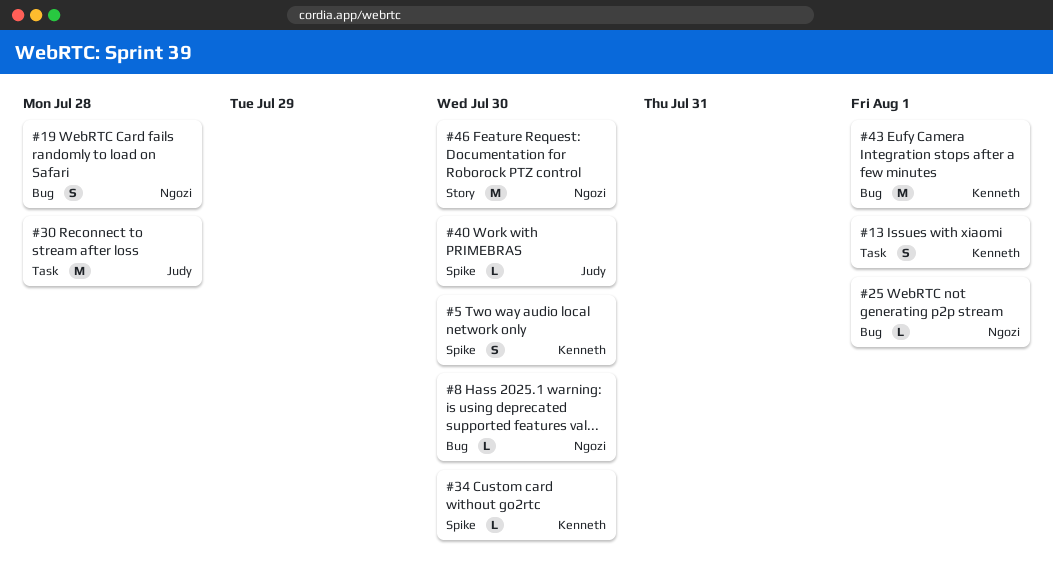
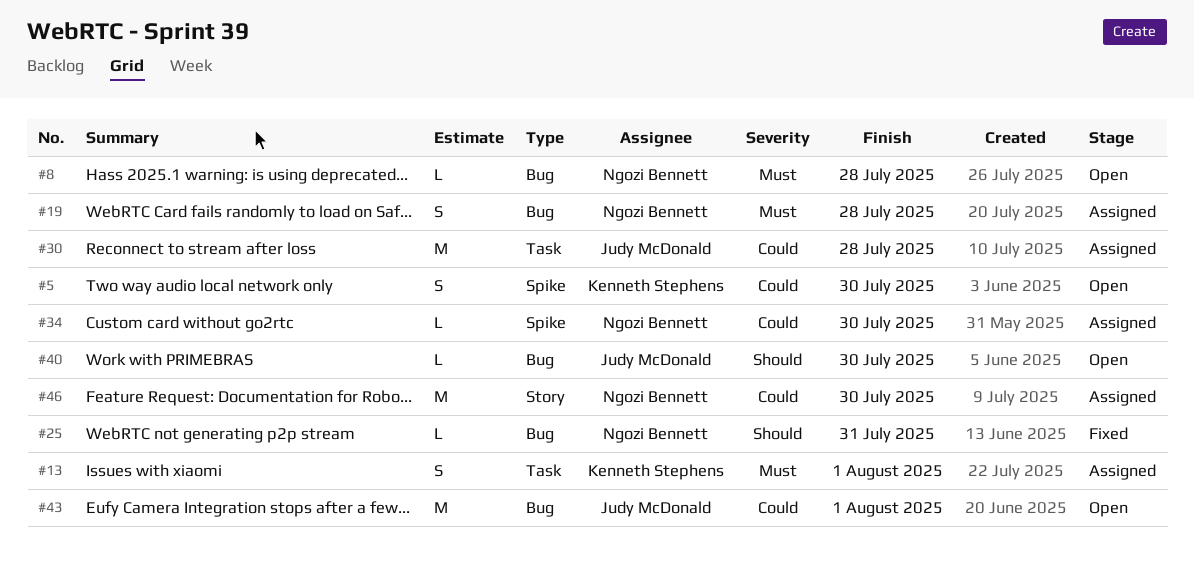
#8, due: Jul 30 -> Jul 28
#25, due: Aug 1 -> Jul 31
#34, owner: Kenneth Stephens -> Ngozi Bennett
#40, label: Spike -> Bug
#43, owner: Kenneth Stephens -> Judy McDonald

